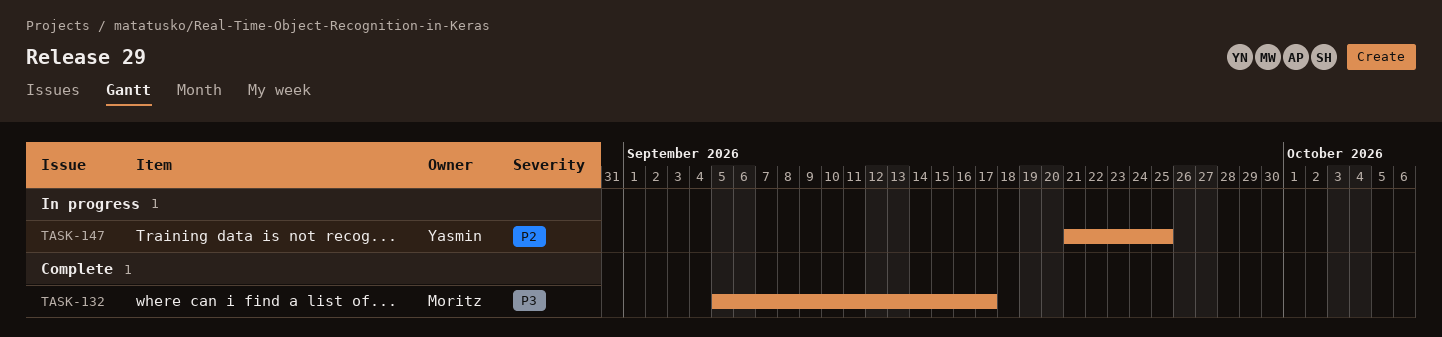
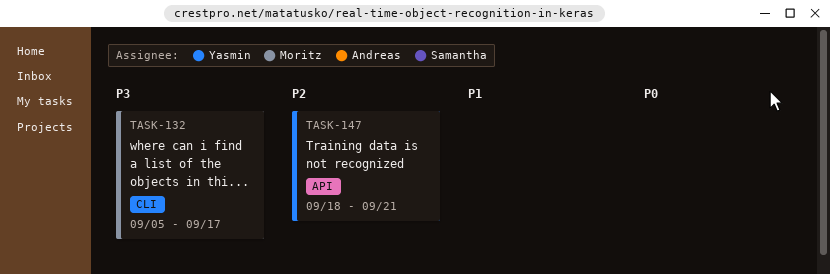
TASK-147, start: Sep 21 -> Sep 18
TASK-147, due: Sep 25 -> Sep 21

